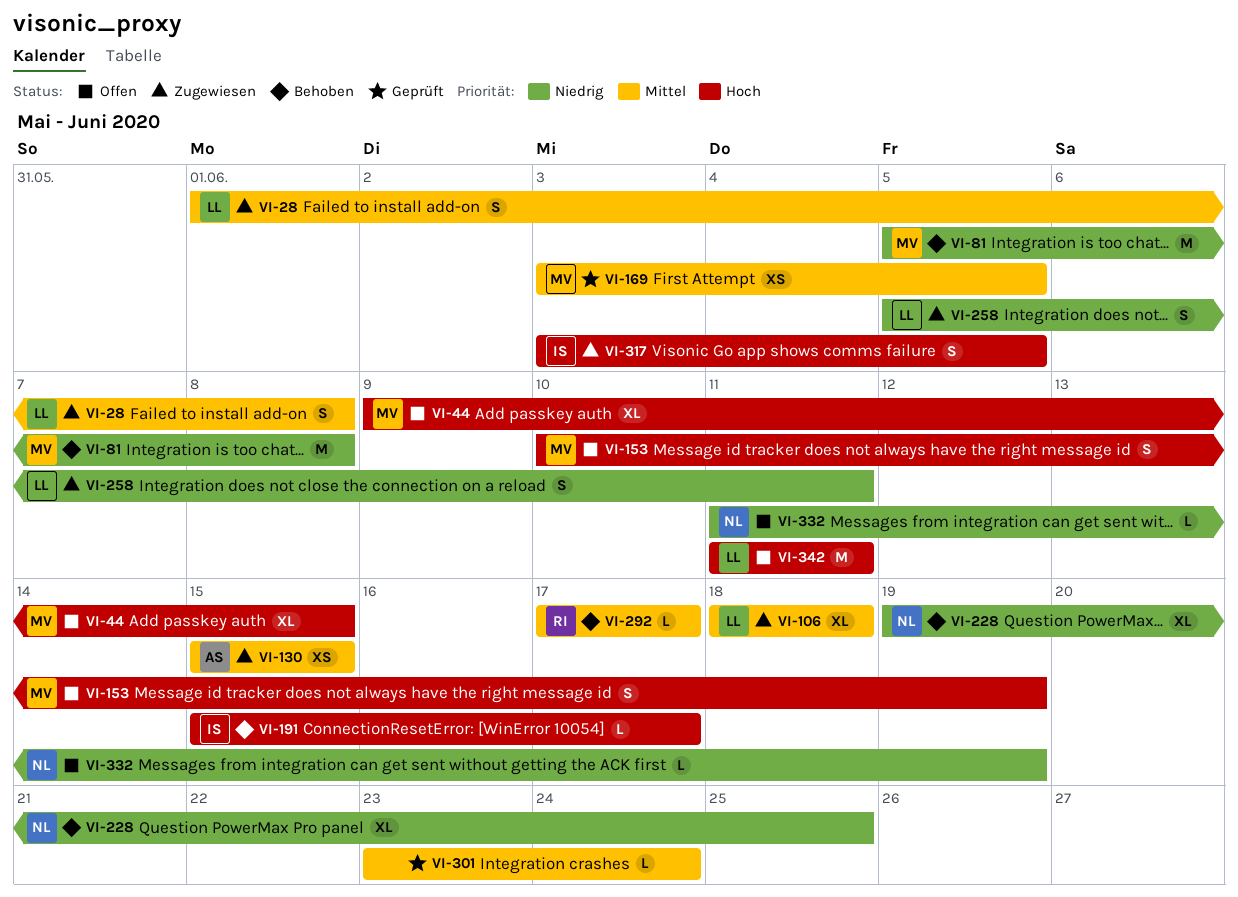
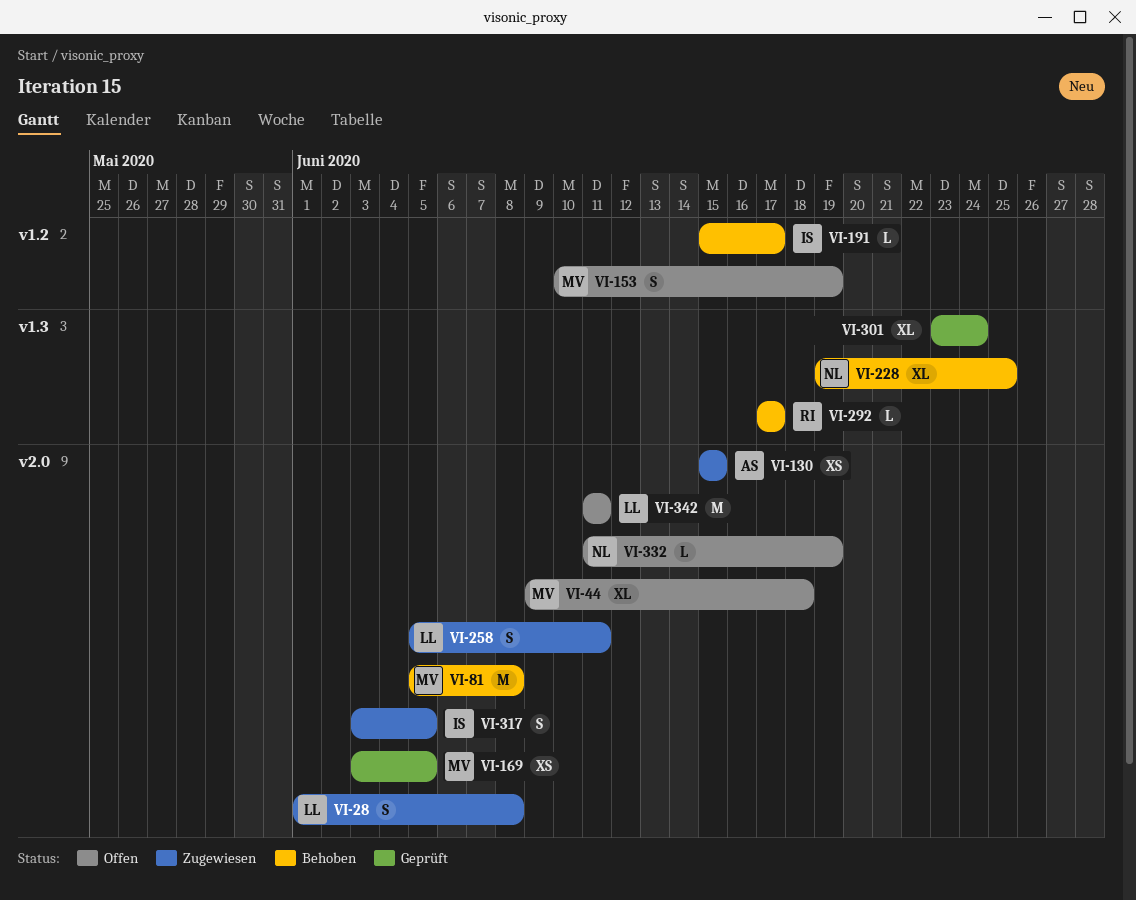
VI-44, due: Jun 15 -> Jun 18
VI-106: present -> none
VI-301, estimate: L -> XL

